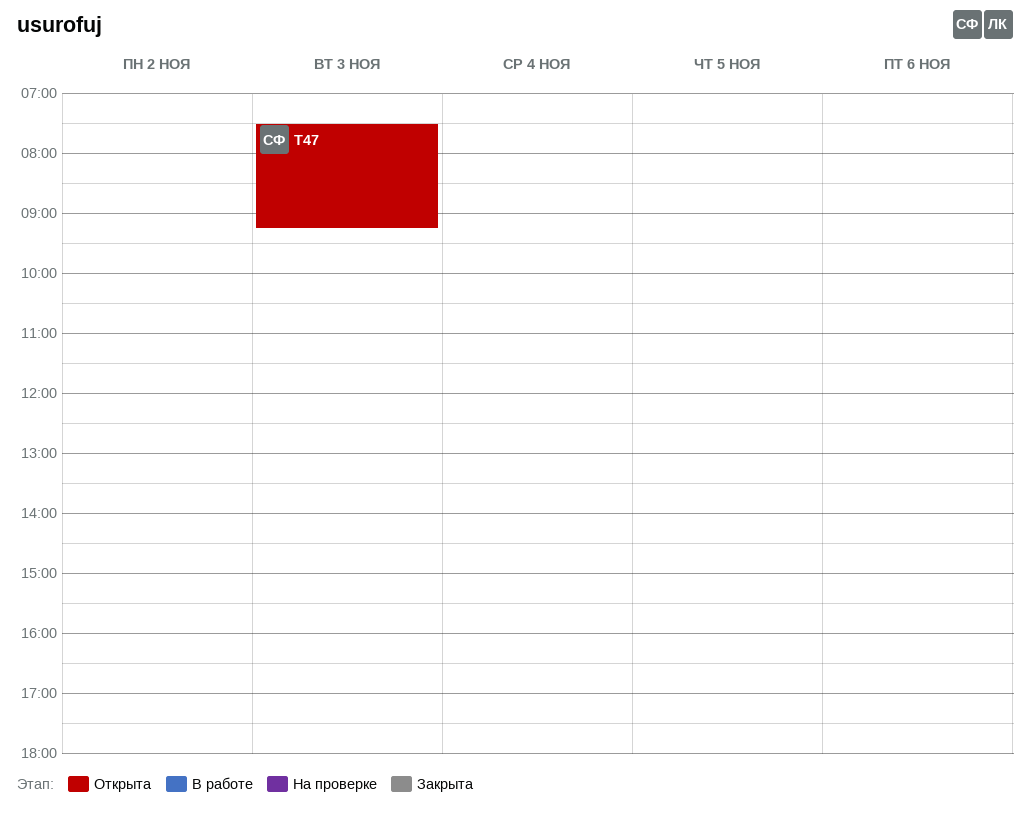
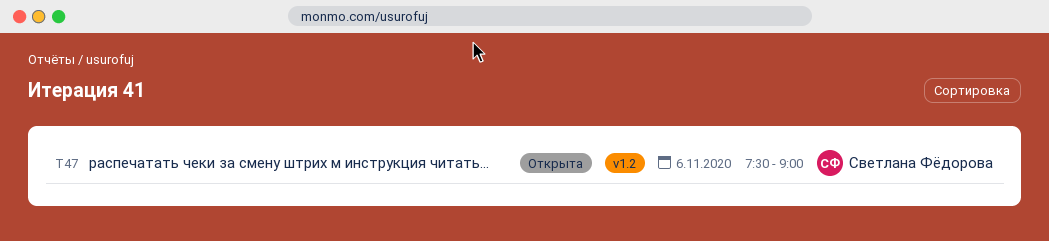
T47, day: Nov 3 -> Nov 6
T47, ends: 09:15 -> 09:00

